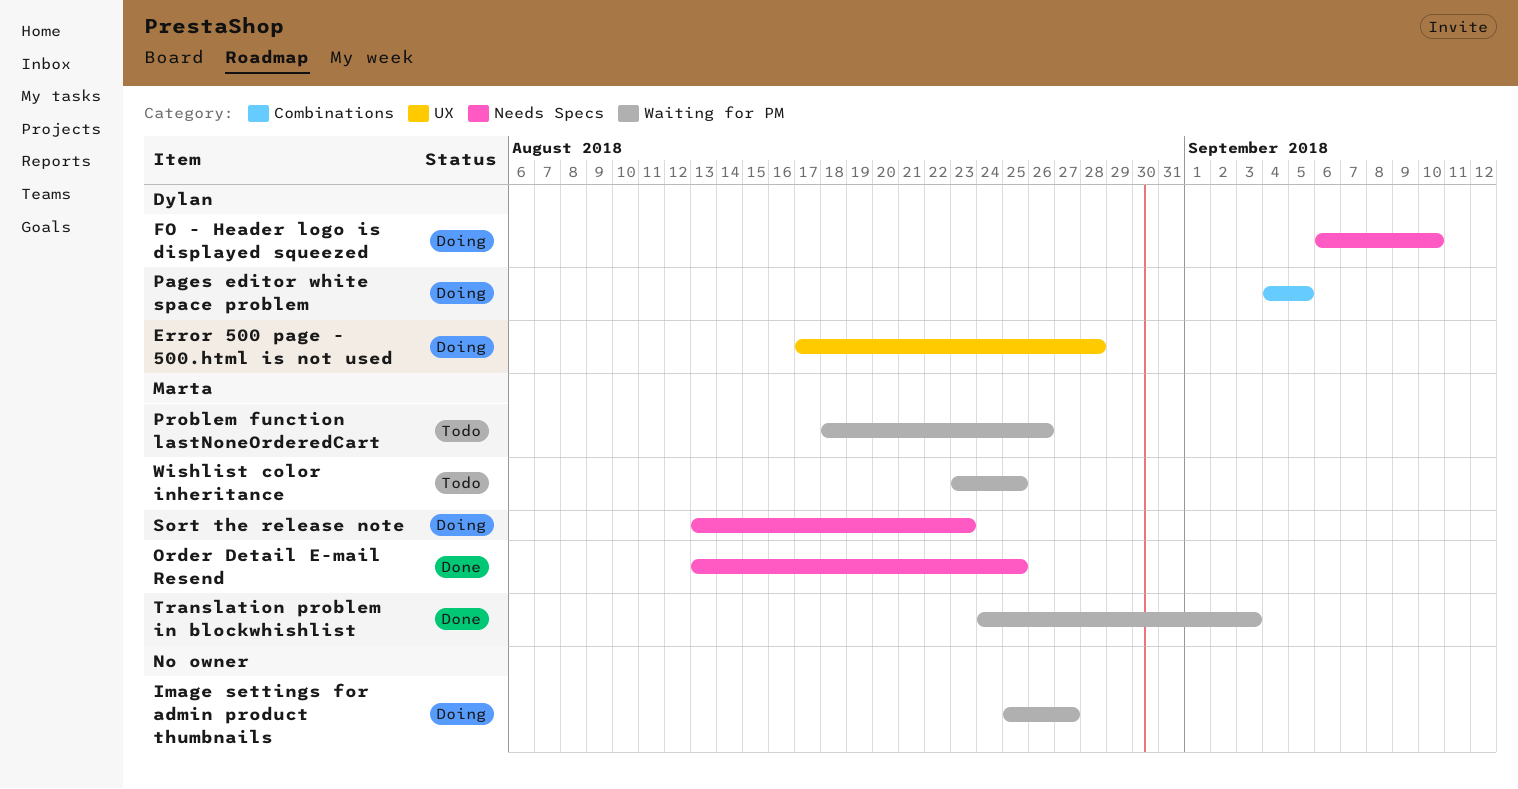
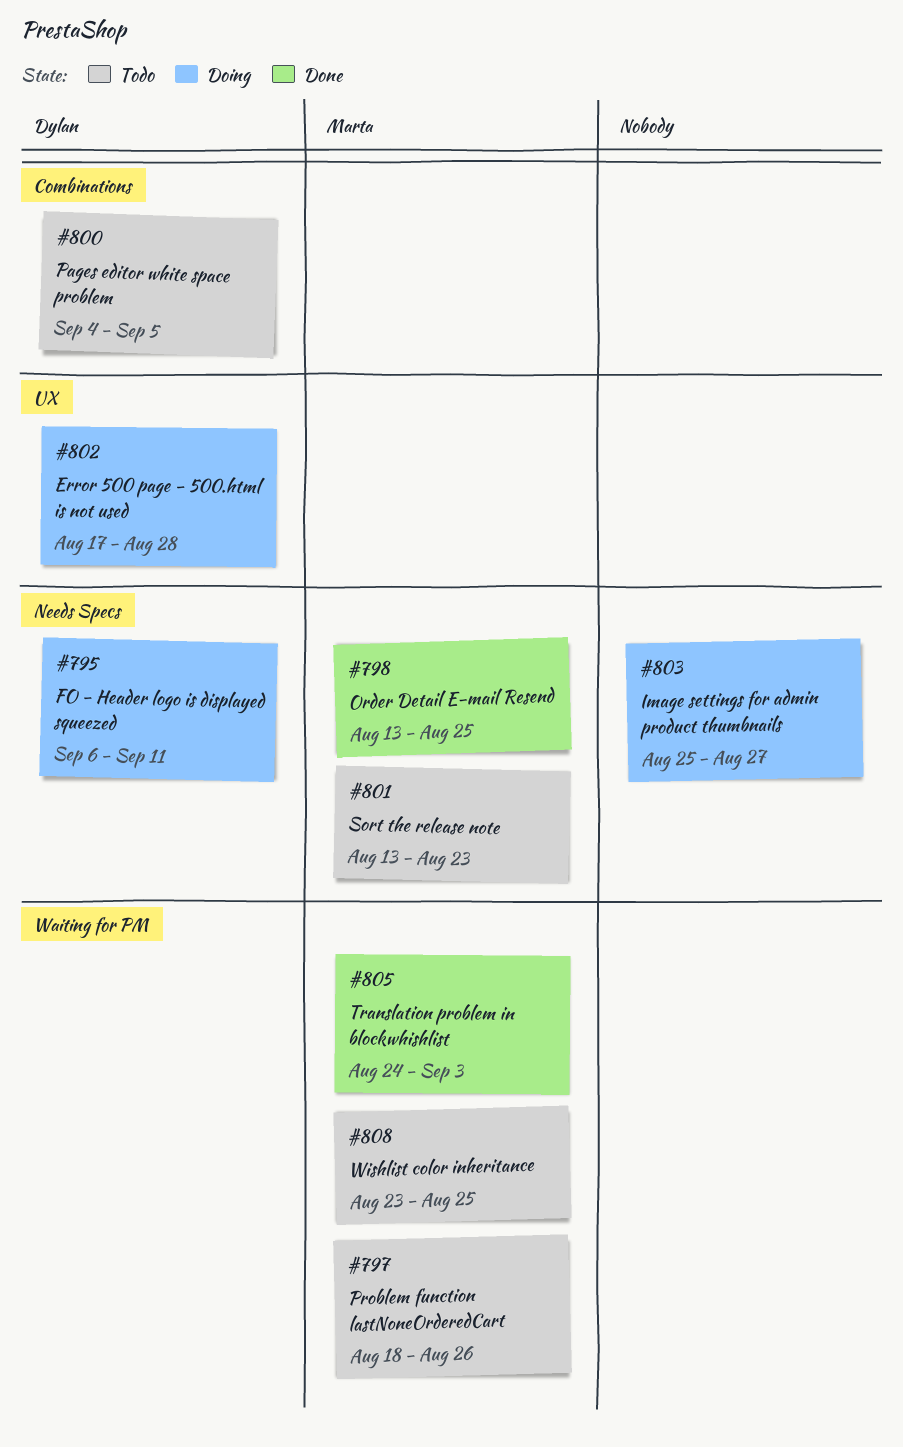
FO - Header logo is displayed squeezed, due: Sep 10 -> Sep 11
Image settings for admin product thumbnails, label: Waiting for PM -> Needs Specs
Pages editor white space problem, status: Doing -> Todo
Sort the release note, status: Doing -> Todo

